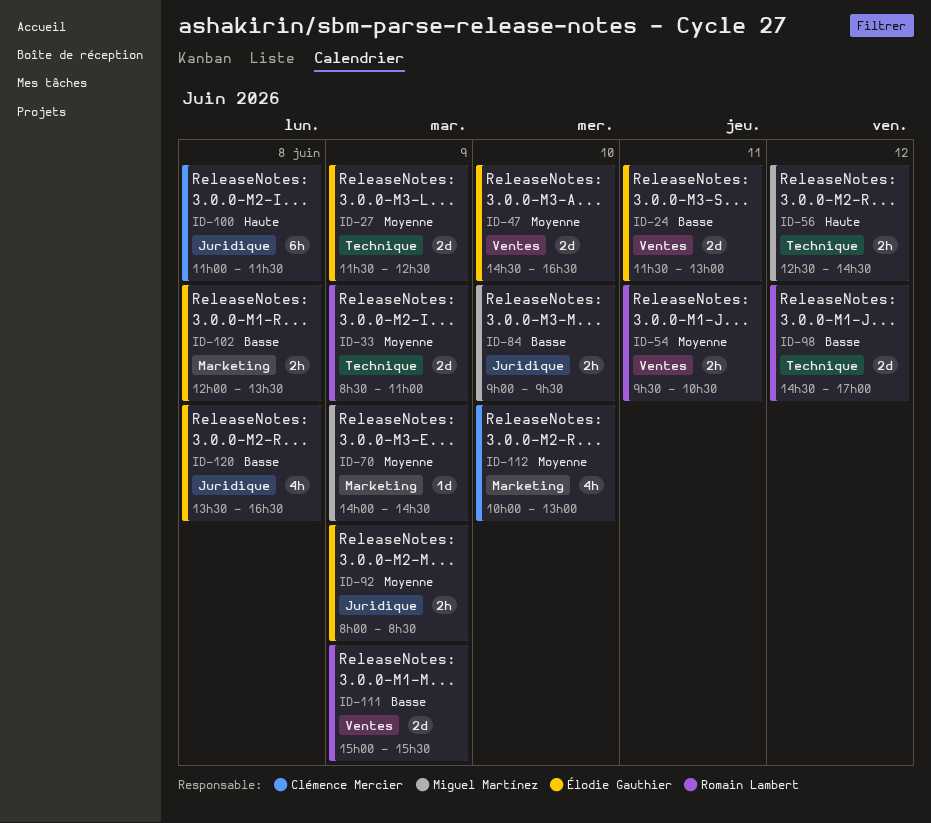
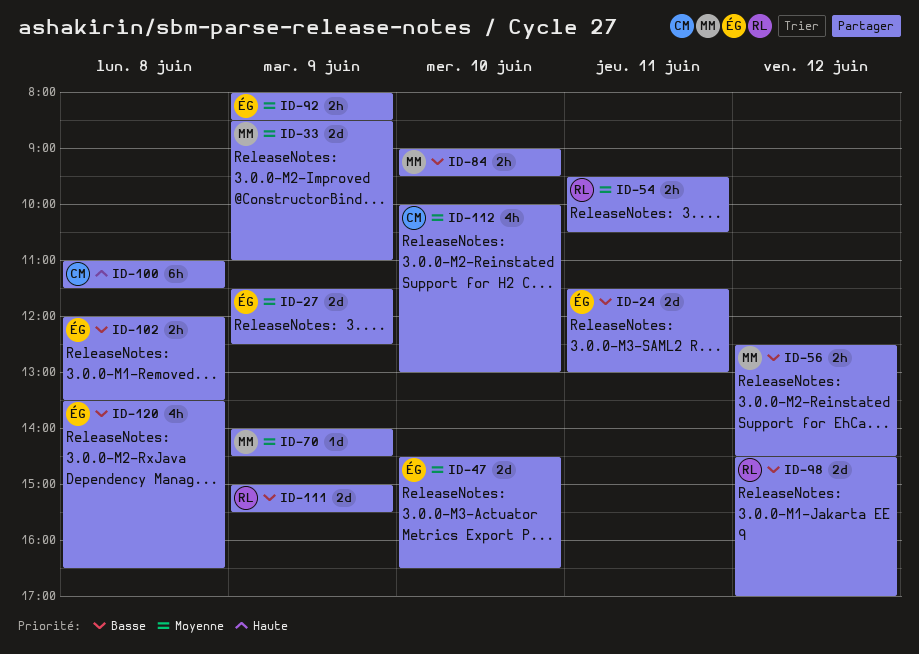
ID-33, owner: Romain Lambert -> Miguel Martínez
ID-56, priority: Haute -> Basse

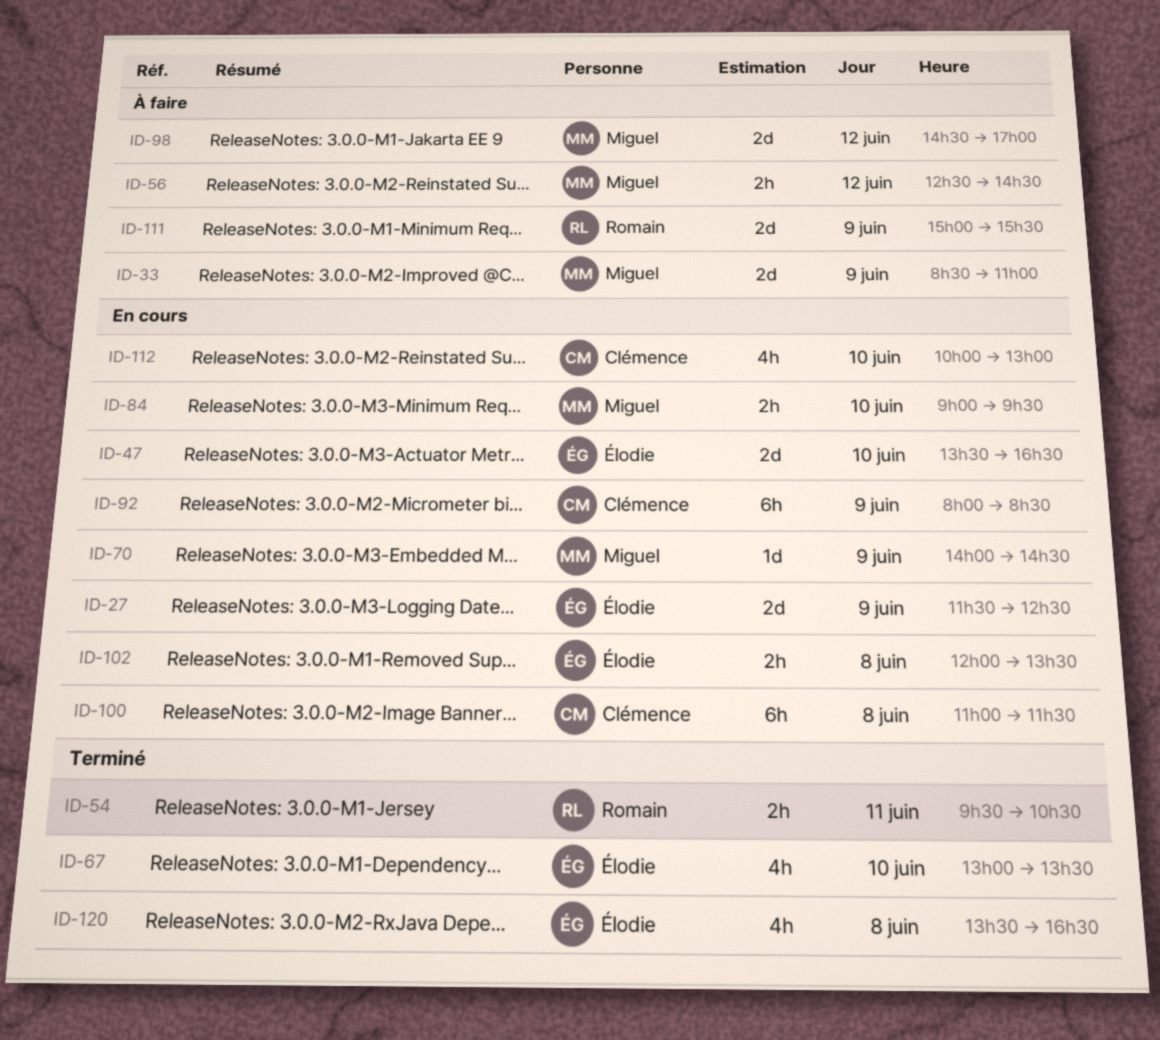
ID-24: present -> none
ID-47, begins: 14:30 -> 13:30
ID-67: none -> present
ID-92, owner: Élodie -> Clémence
ID-92, estimate: 2h -> 6h
ID-98, owner: Romain -> Miguel

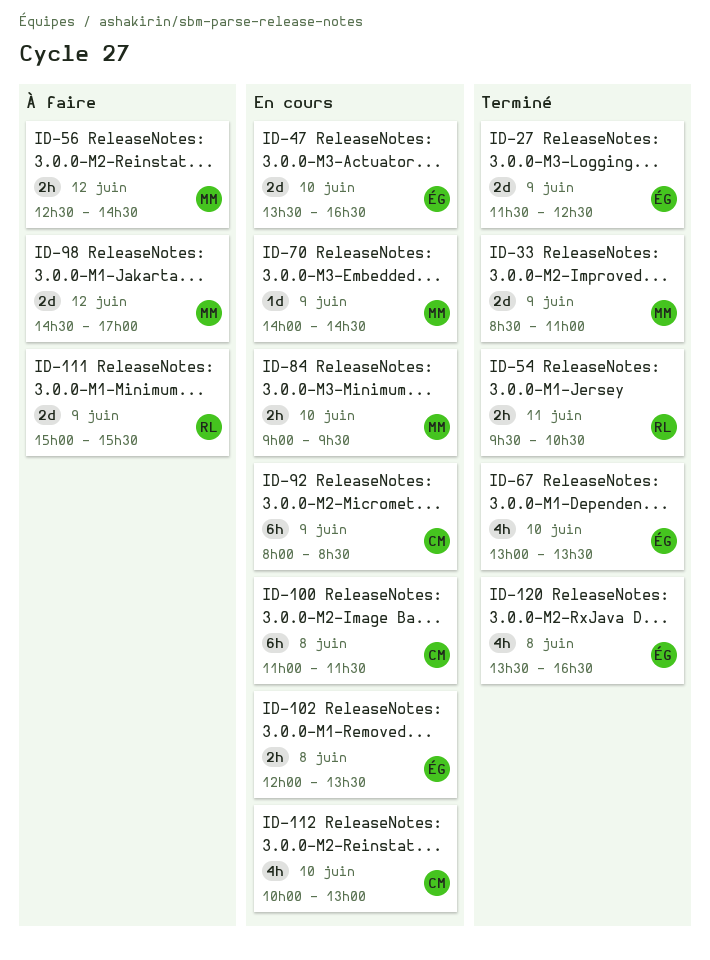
ID-27, status: En cours -> Terminé
ID-33, status: À faire -> Terminé

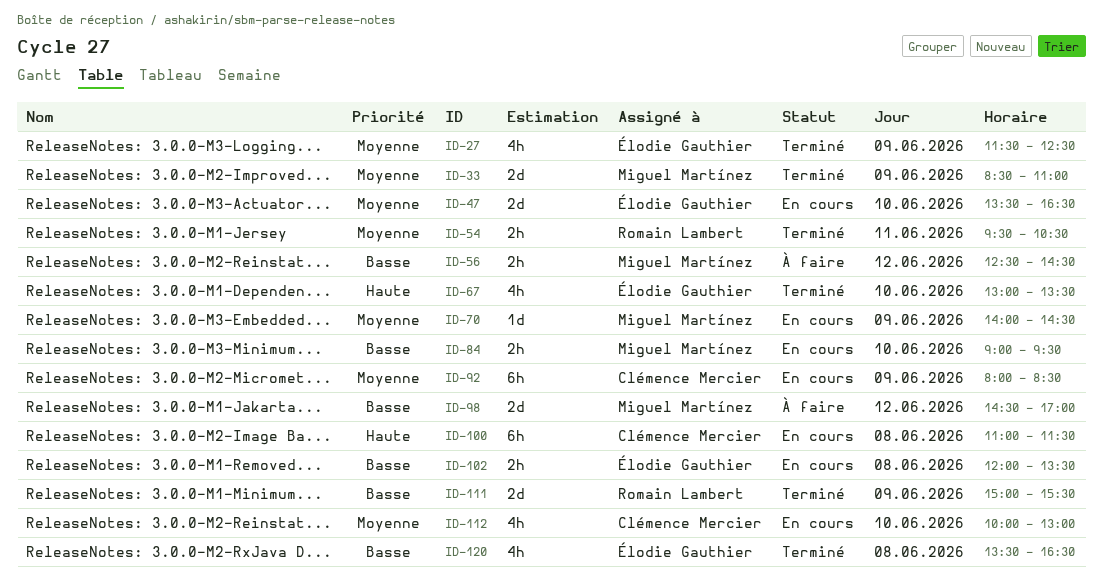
ID-27, estimate: 2d -> 4h
ID-111, status: À faire -> Terminé

